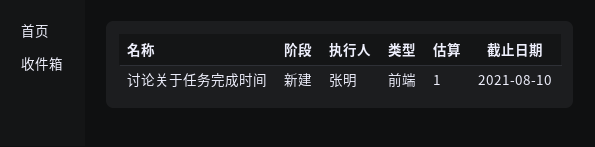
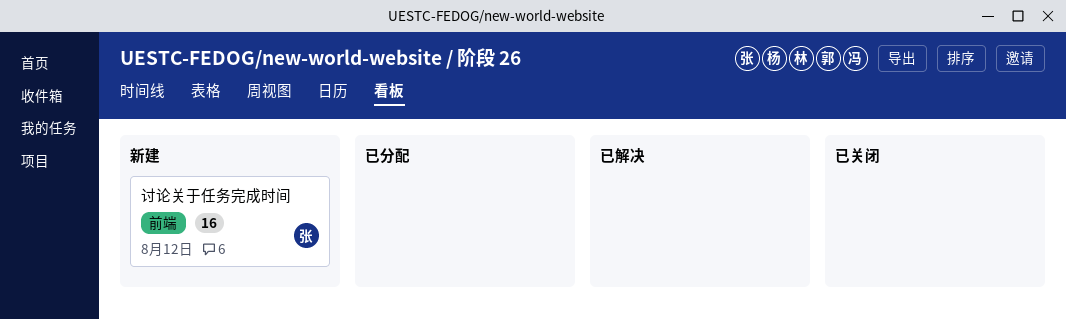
讨论关于任务完成时间, estimate: 1 -> 16
讨论关于任务完成时间, due: Aug 10 -> Aug 12

